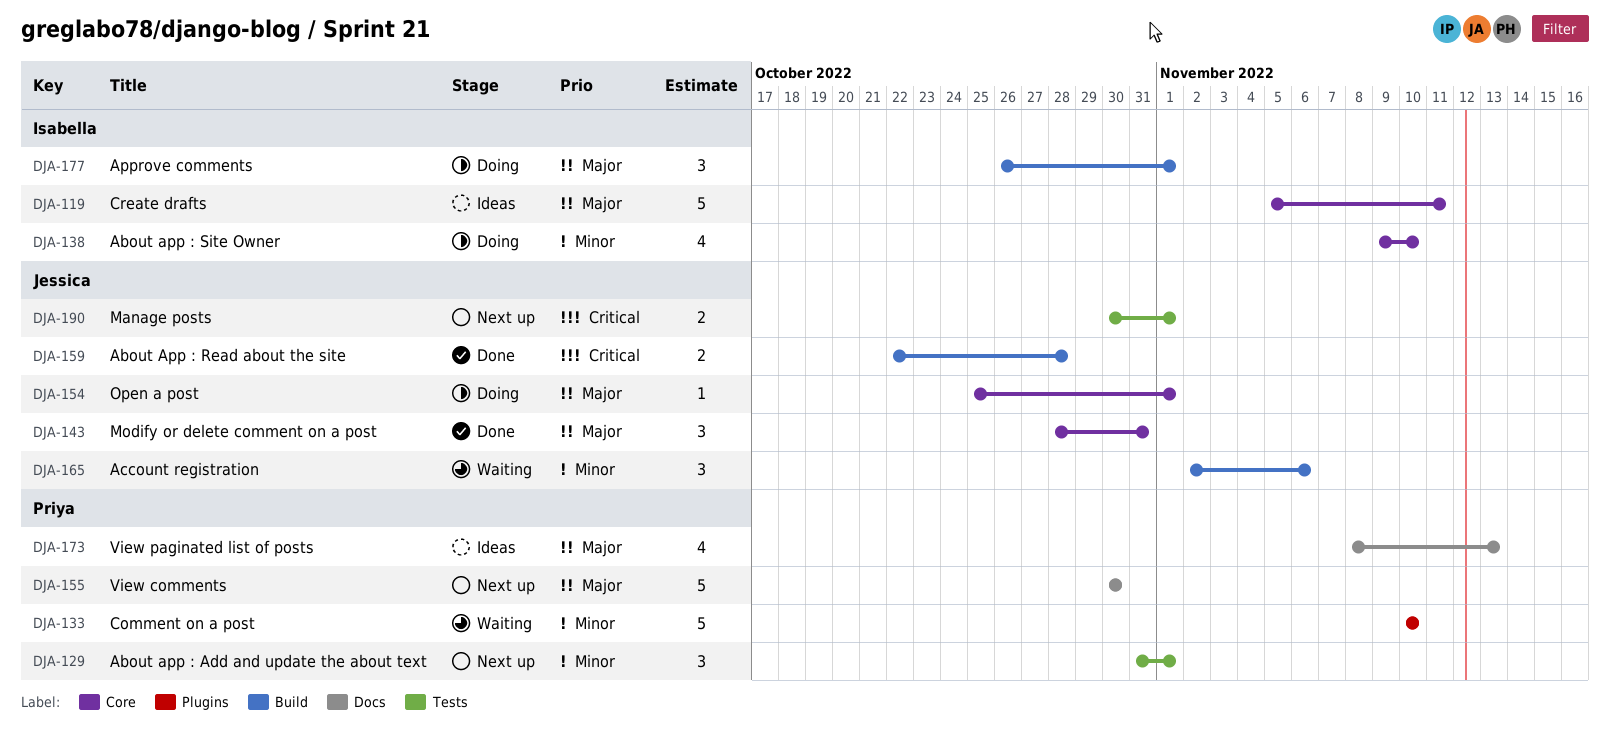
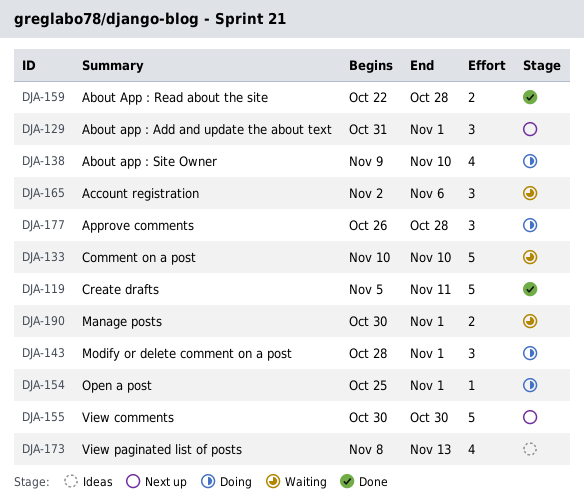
DJA-119, status: Ideas -> Done
DJA-143, status: Done -> Doing
DJA-143, due: Oct 31 -> Nov 1
DJA-177, due: Nov 1 -> Oct 28
DJA-190, status: Next up -> Waiting

